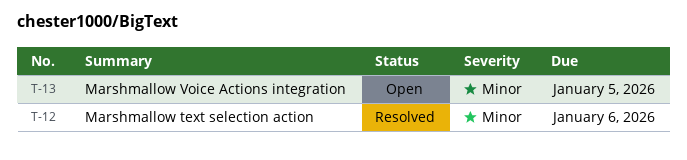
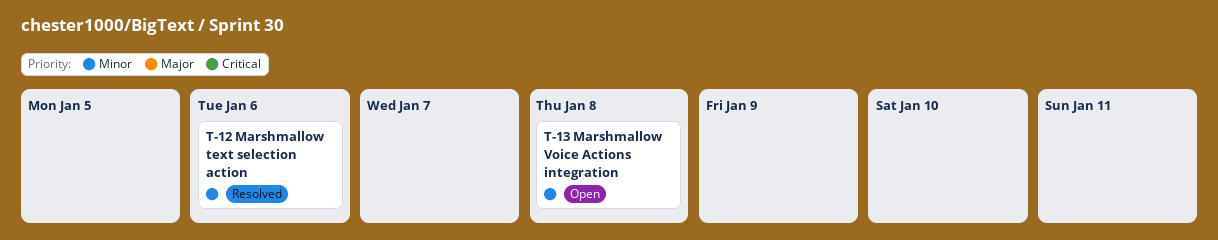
T-13, due: Jan 5 -> Jan 8

